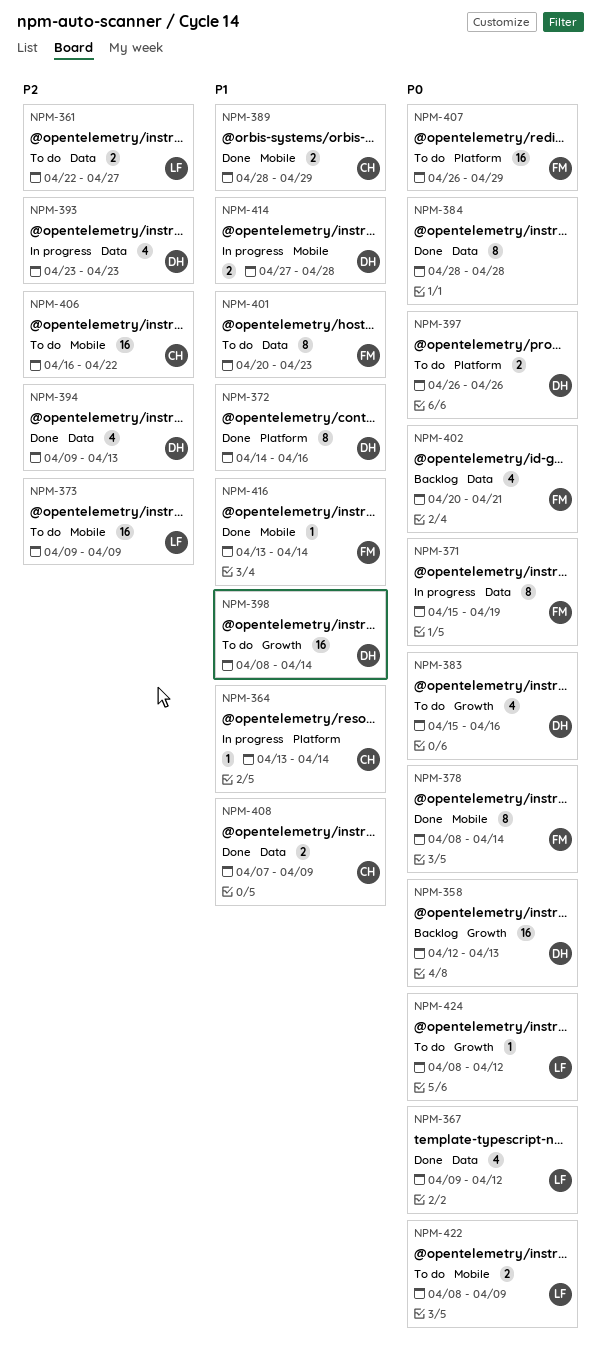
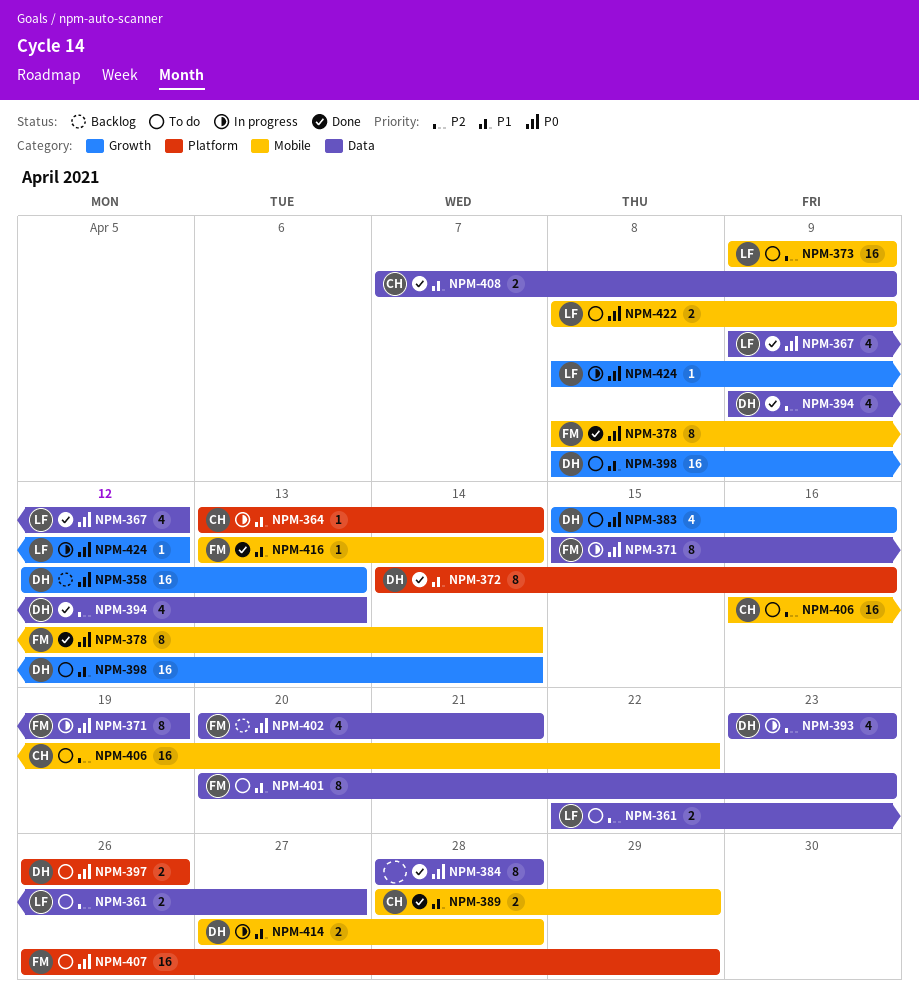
NPM-424, status: To do -> In progress

